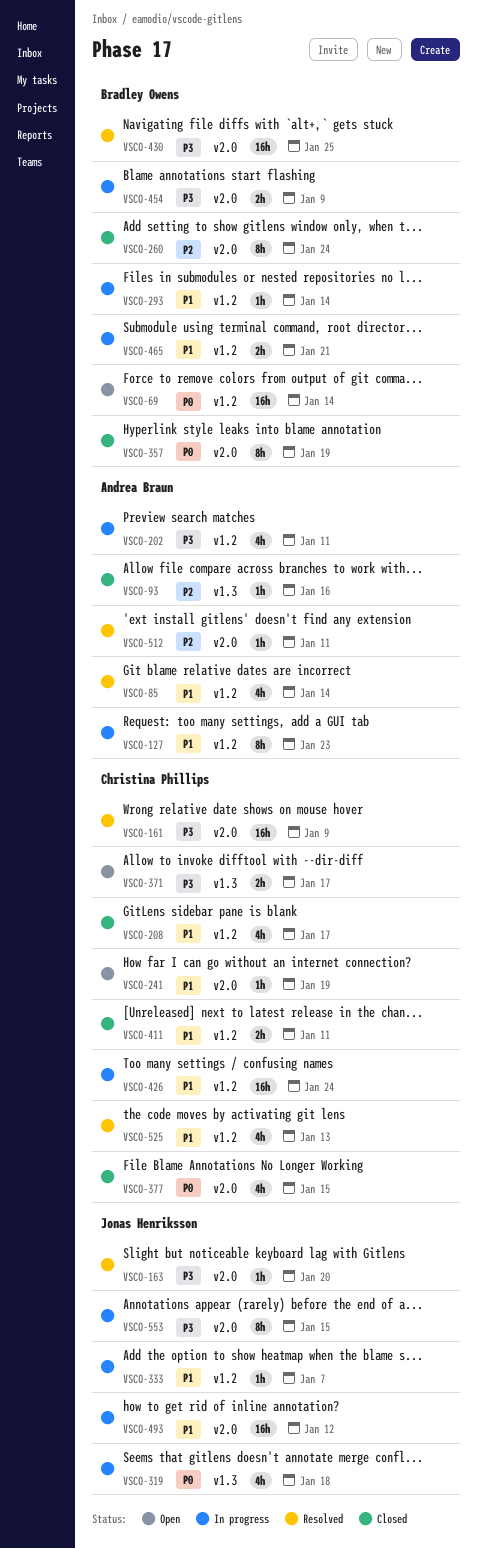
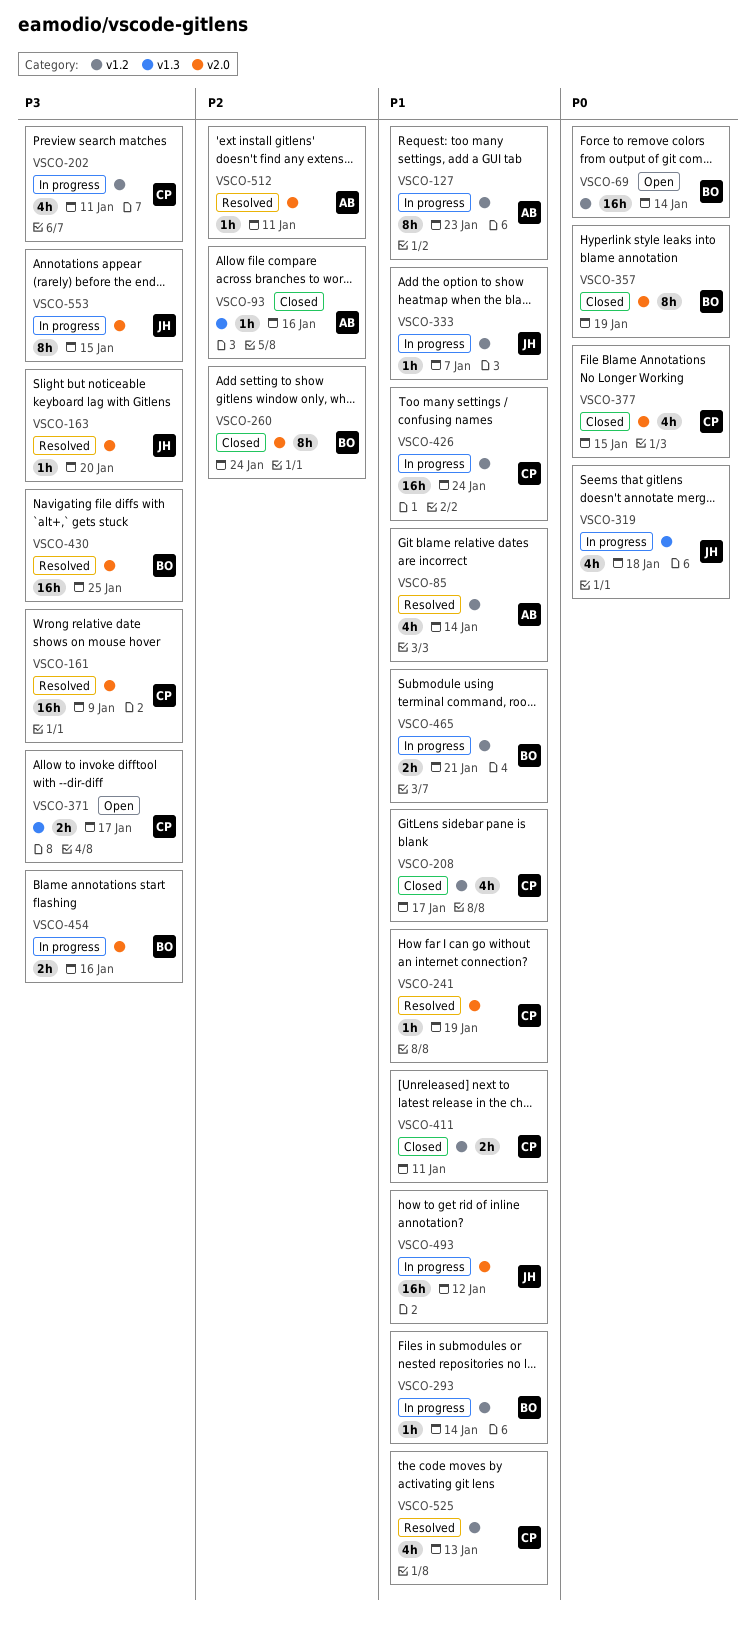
VSCO-202, owner: Andrea Braun -> Christina Phillips
VSCO-241, status: Open -> Resolved
VSCO-454, due: Jan 9 -> Jan 16

